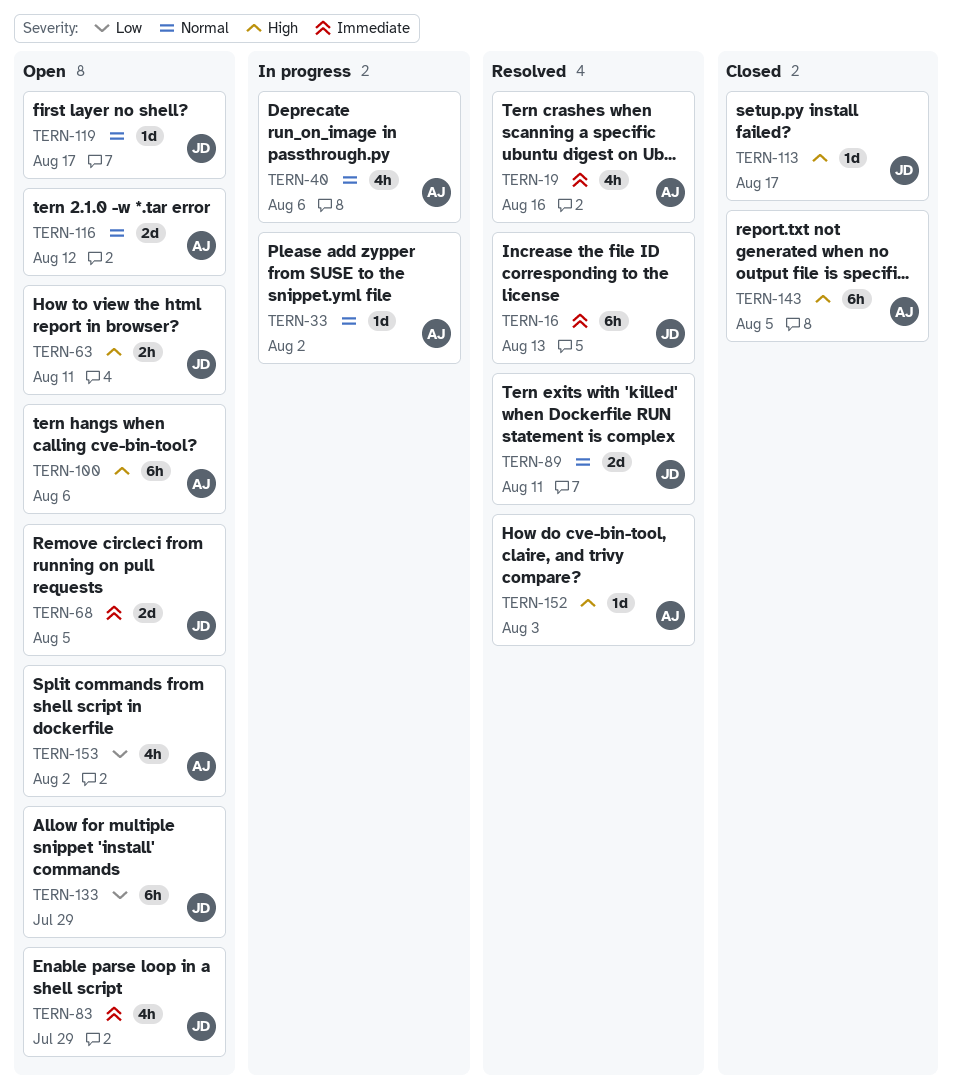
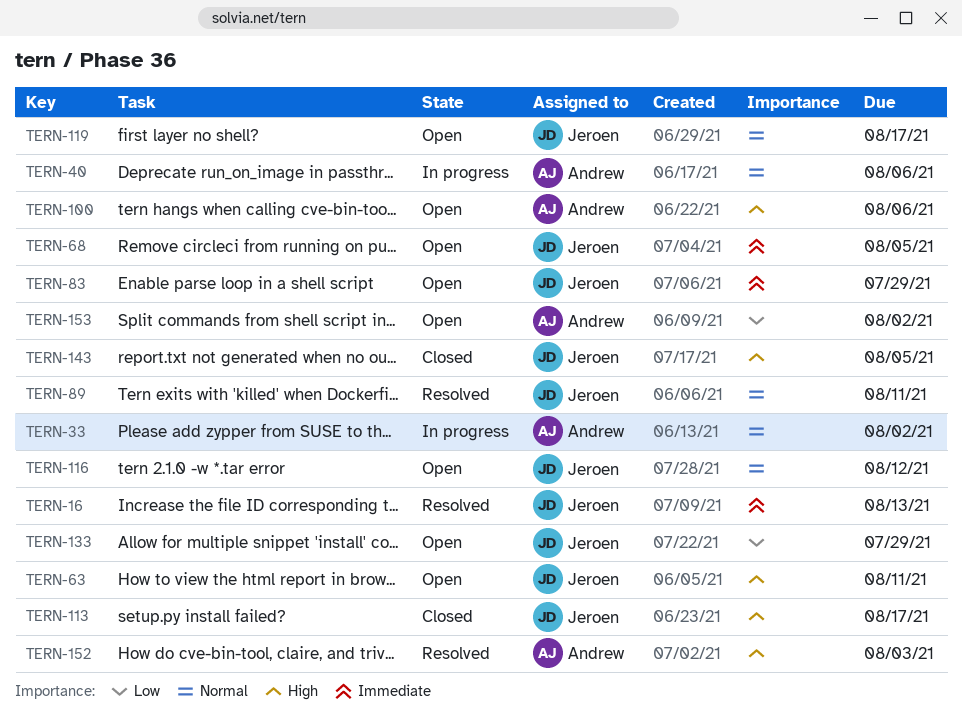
TERN-19: present -> none
TERN-116, owner: Andrew -> Jeroen
TERN-143, owner: Andrew -> Jeroen

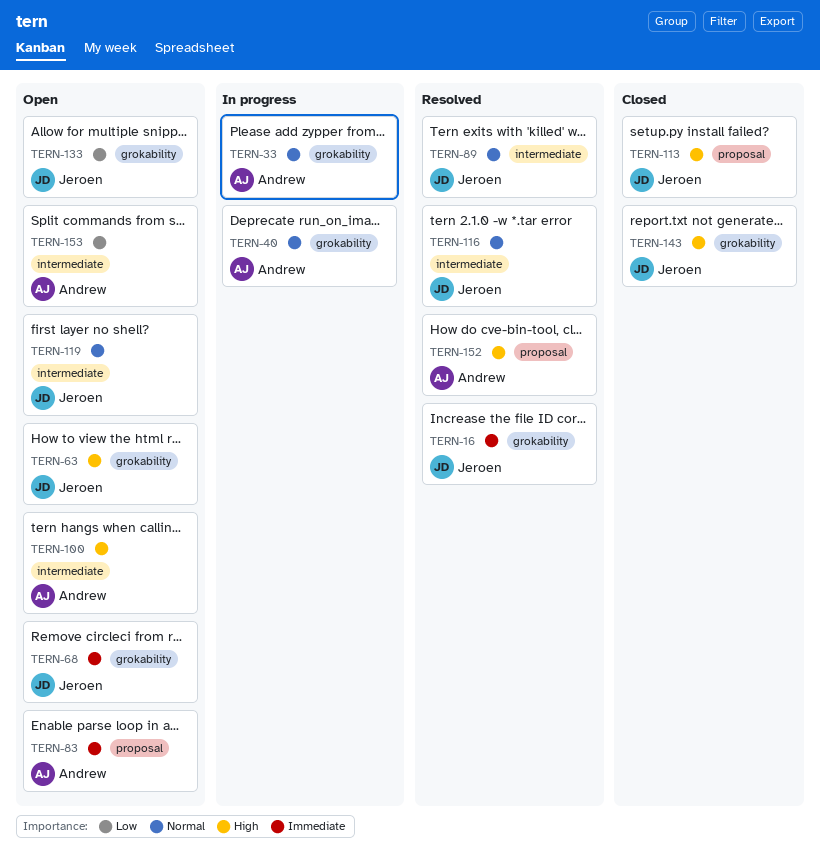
TERN-83, owner: Jeroen -> Andrew
TERN-116, status: Open -> Resolved

